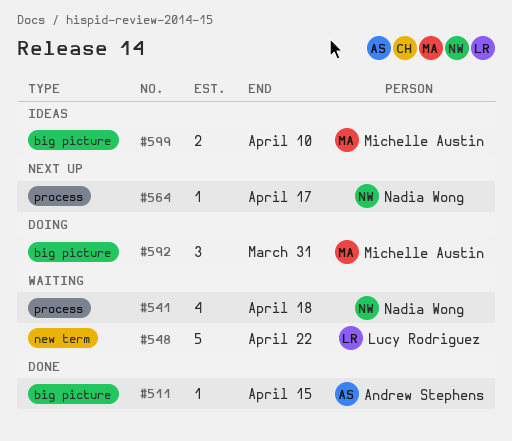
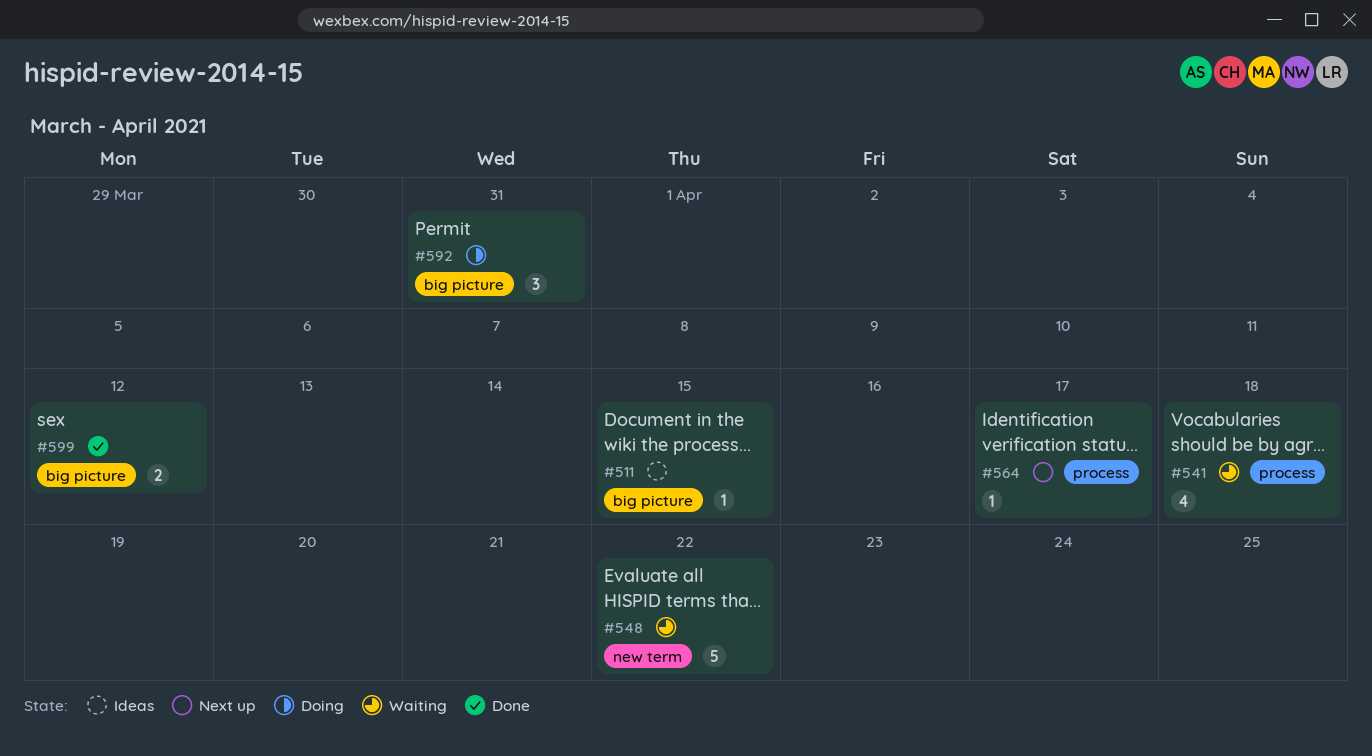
#511, status: Done -> Ideas
#599, status: Ideas -> Done
#599, due: Apr 10 -> Apr 12

